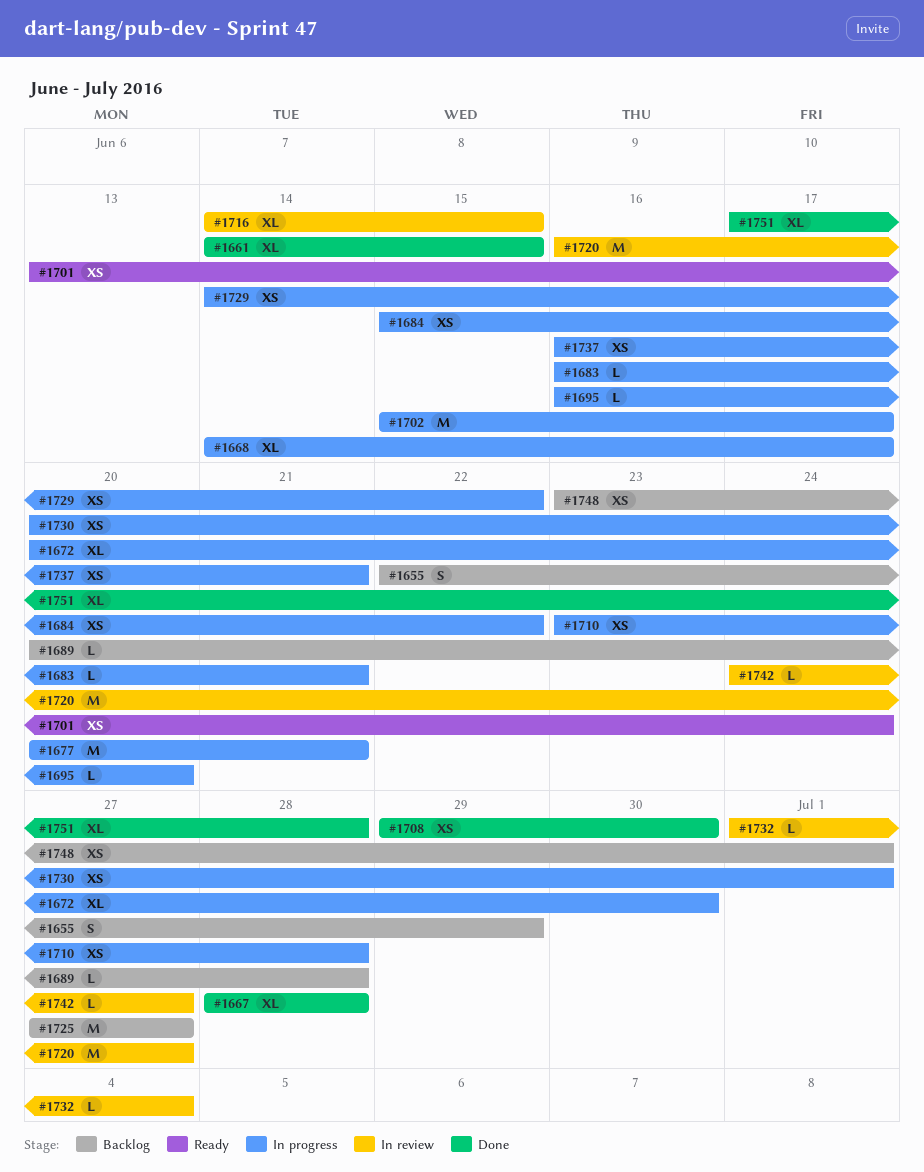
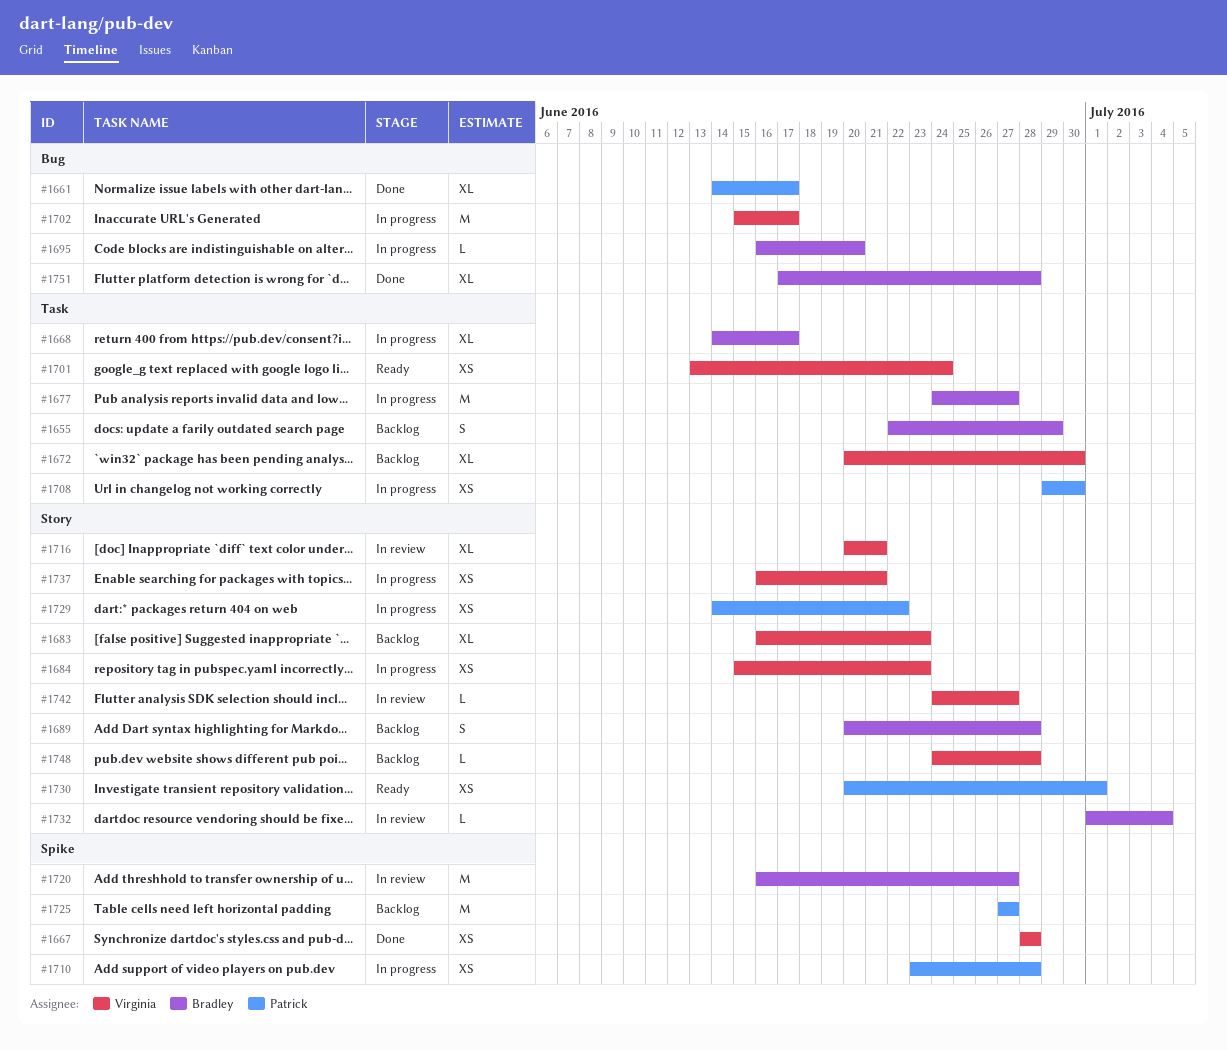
#1661, due: Jun 15 -> Jun 17
#1667, estimate: XL -> XS
#1672, status: In progress -> Backlog
#1677, start: Jun 20 -> Jun 24
#1677, due: Jun 21 -> Jun 27
#1683, status: In progress -> Backlog
#1683, estimate: L -> XL
#1683, due: Jun 21 -> Jun 23
#1684, due: Jun 22 -> Jun 23
#1689, estimate: L -> S
#1708, status: Done -> In progress
#1716, start: Jun 14 -> Jun 20
#1716, due: Jun 15 -> Jun 21
#1730, status: In progress -> Ready
#1748, estimate: XS -> L
#1748, start: Jun 23 -> Jun 24
#1748, due: Jul 1 -> Jun 28

